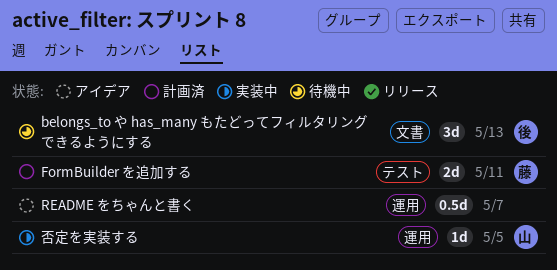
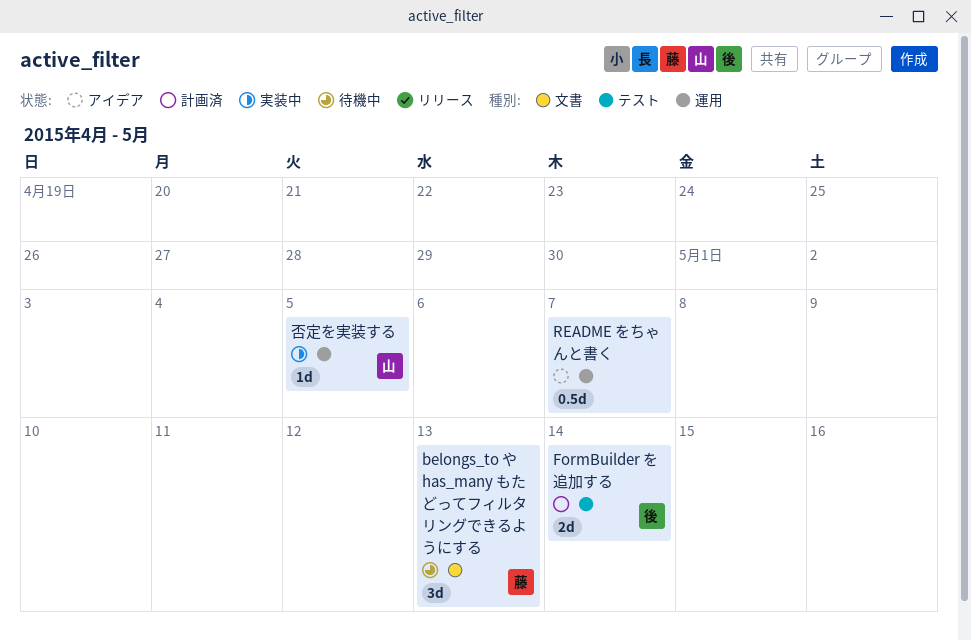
belongs_to や has_many もたどってフィルタリングできるようにする, owner: 後 -> 藤
FormBuilder を追加する, owner: 藤 -> 後
FormBuilder を追加する, due: May 11 -> May 14

